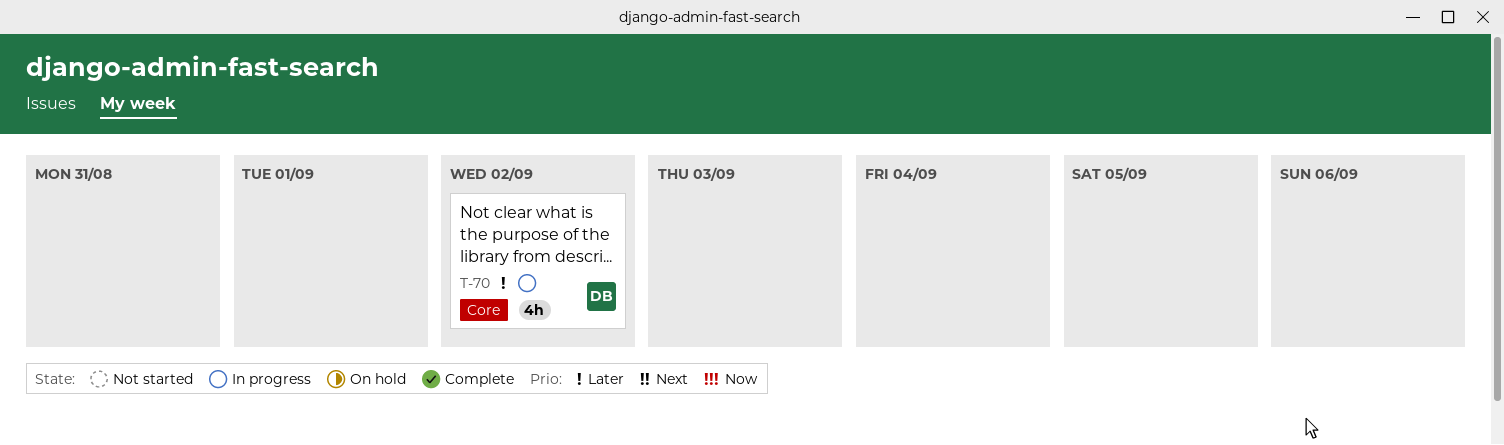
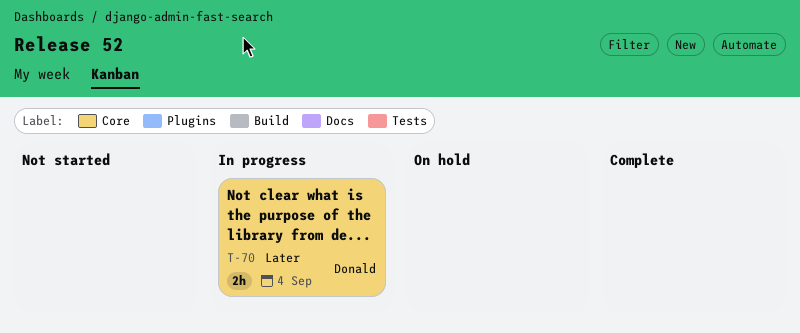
T-70, estimate: 4h -> 2h
T-70, due: Sep 2 -> Sep 4

